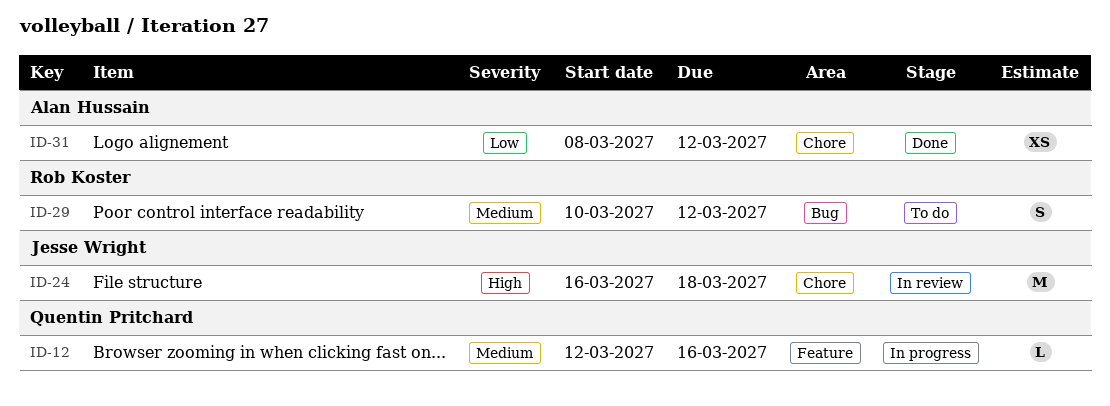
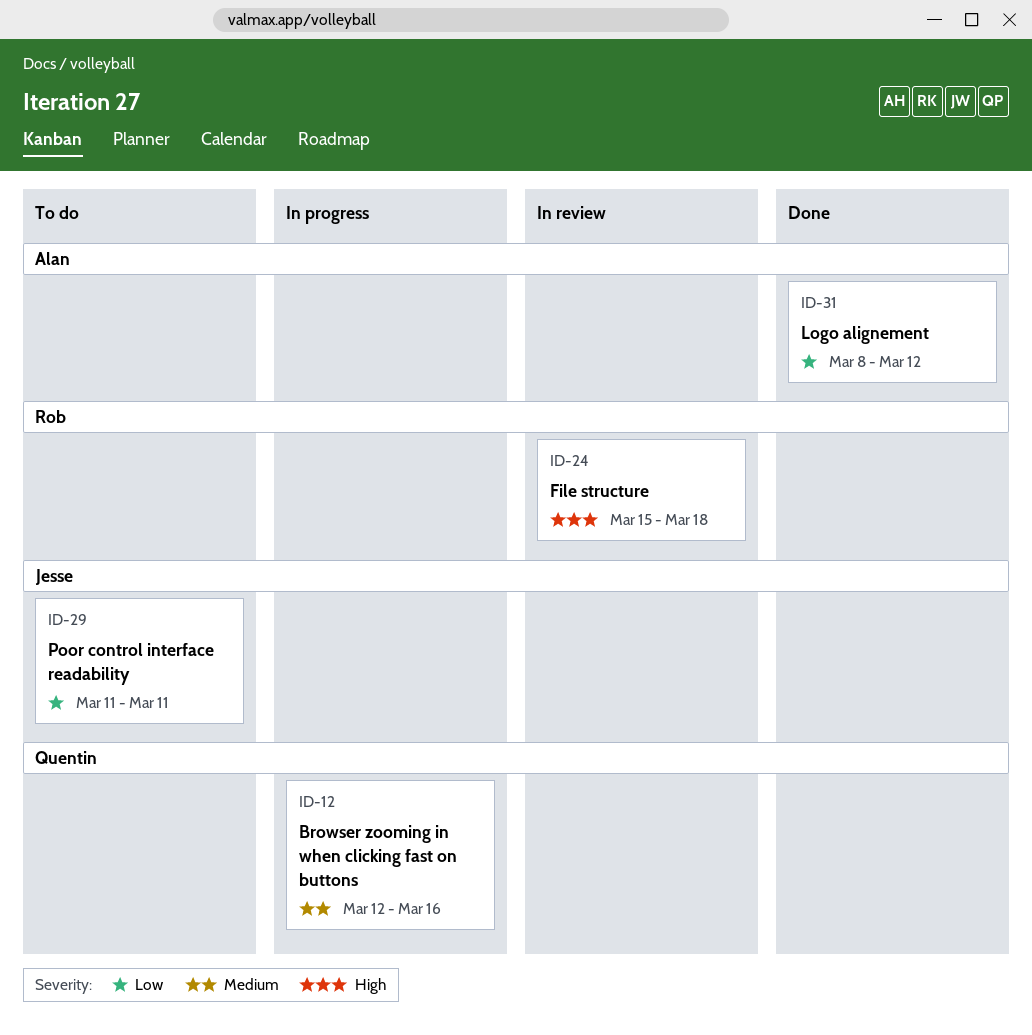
ID-24, owner: Jesse Wright -> Rob Koster
ID-24, start: Mar 16 -> Mar 15
ID-29, owner: Rob Koster -> Jesse Wright
ID-29, priority: Medium -> Low
ID-29, start: Mar 10 -> Mar 11
ID-29, due: Mar 12 -> Mar 11

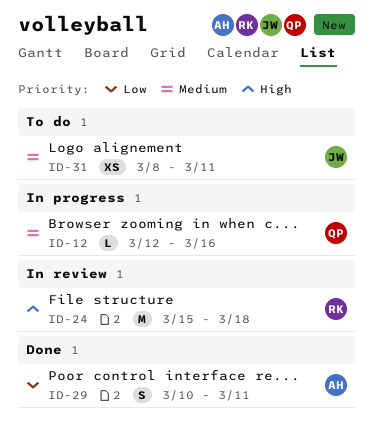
ID-29, status: To do -> Done
ID-29, owner: Jesse -> Alan
ID-29, start: Mar 11 -> Mar 10
ID-31, status: Done -> To do
ID-31, owner: Alan -> Jesse
ID-31, priority: Low -> Medium
ID-31, due: Mar 12 -> Mar 11

